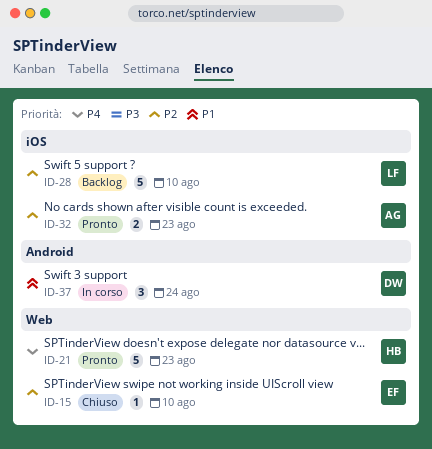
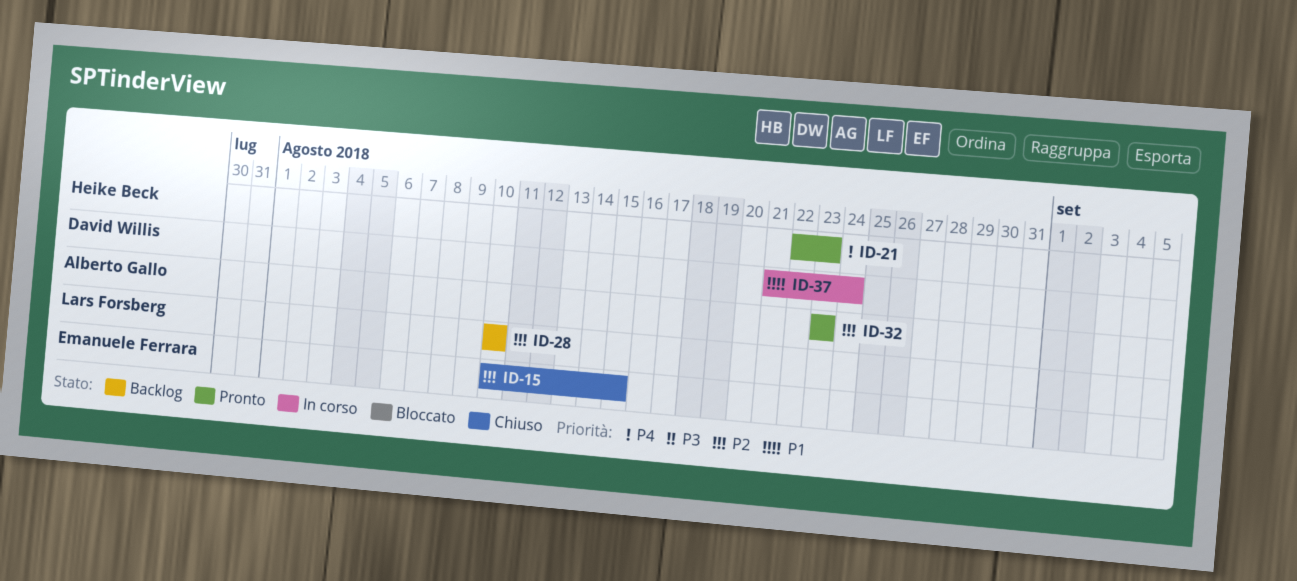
ID-15, due: Aug 10 -> Aug 15

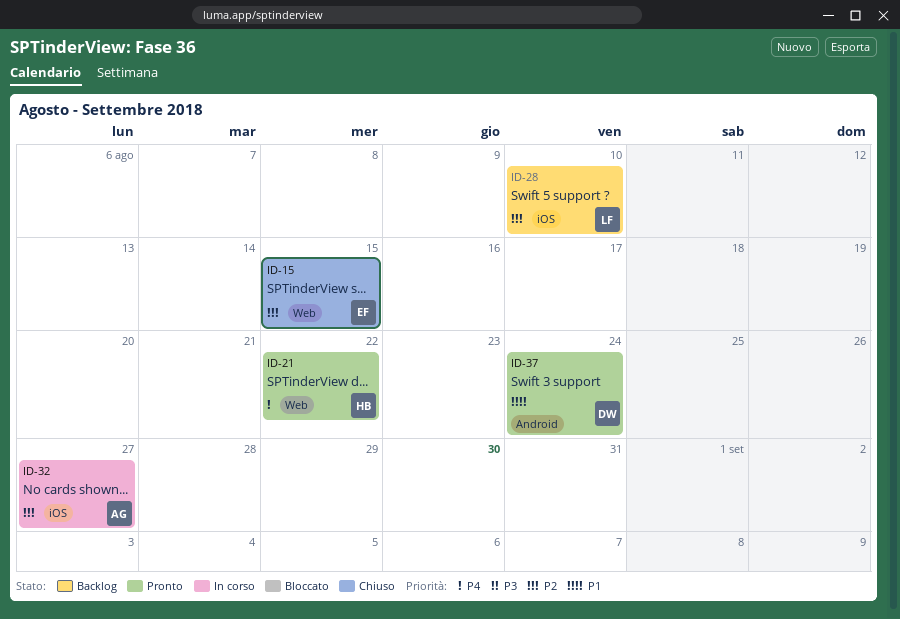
ID-21, due: Aug 23 -> Aug 22
ID-32, status: Pronto -> In corso
ID-32, due: Aug 23 -> Aug 27
ID-37, status: In corso -> Pronto

